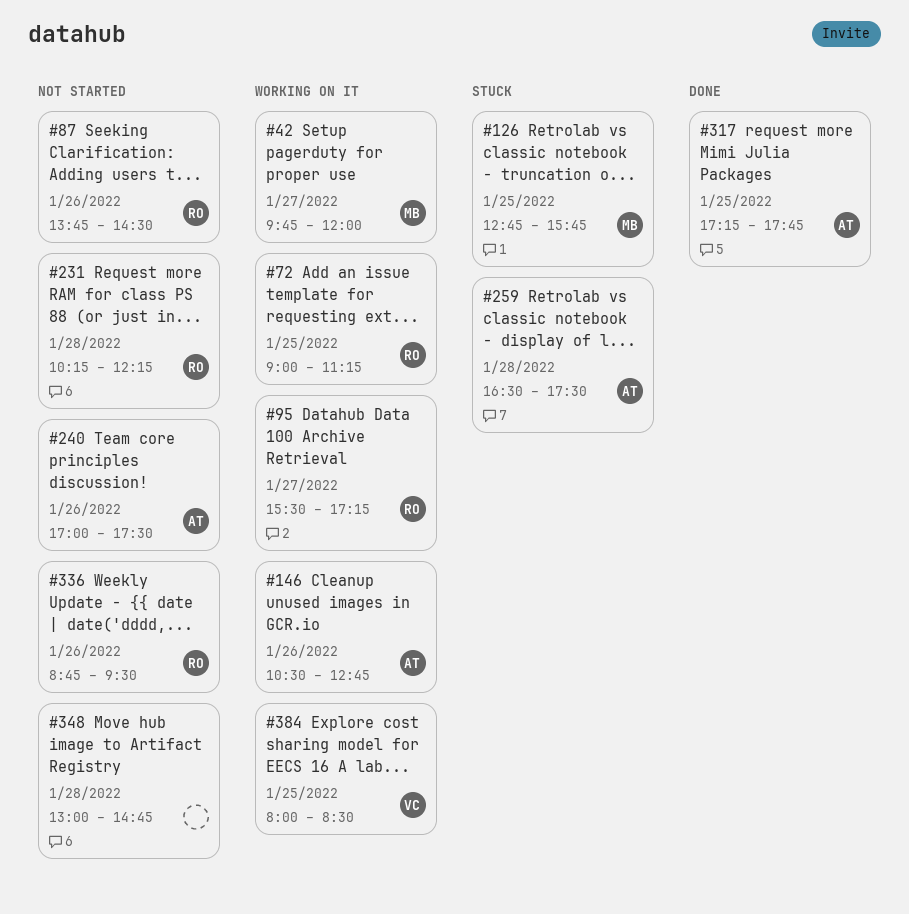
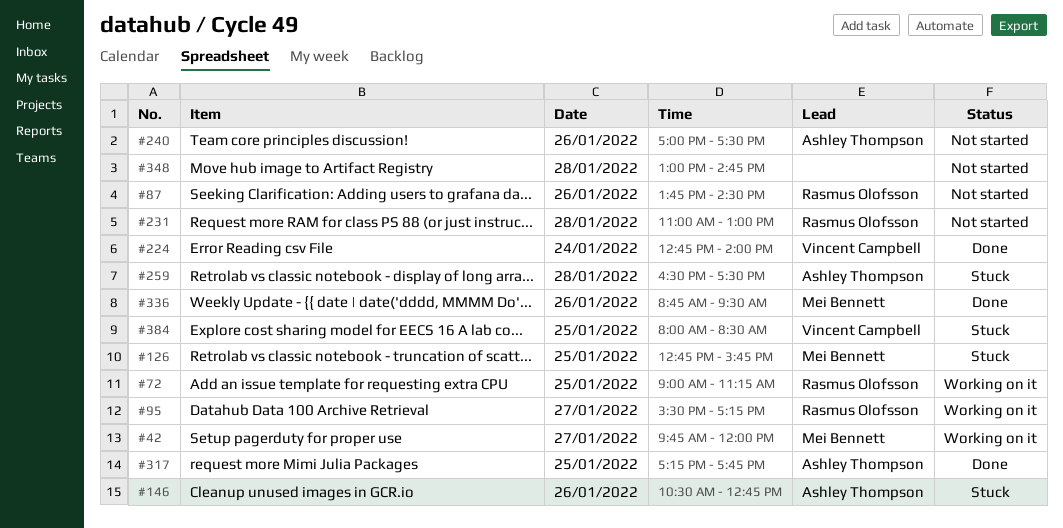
#146, status: Working on it -> Stuck
#224: none -> present
#231, begins: 10:15 -> 11:00
#231, ends: 12:15 -> 13:00
#336, status: Not started -> Done
#336, owner: Rasmus Olofsson -> Mei Bennett
#384, status: Working on it -> Stuck

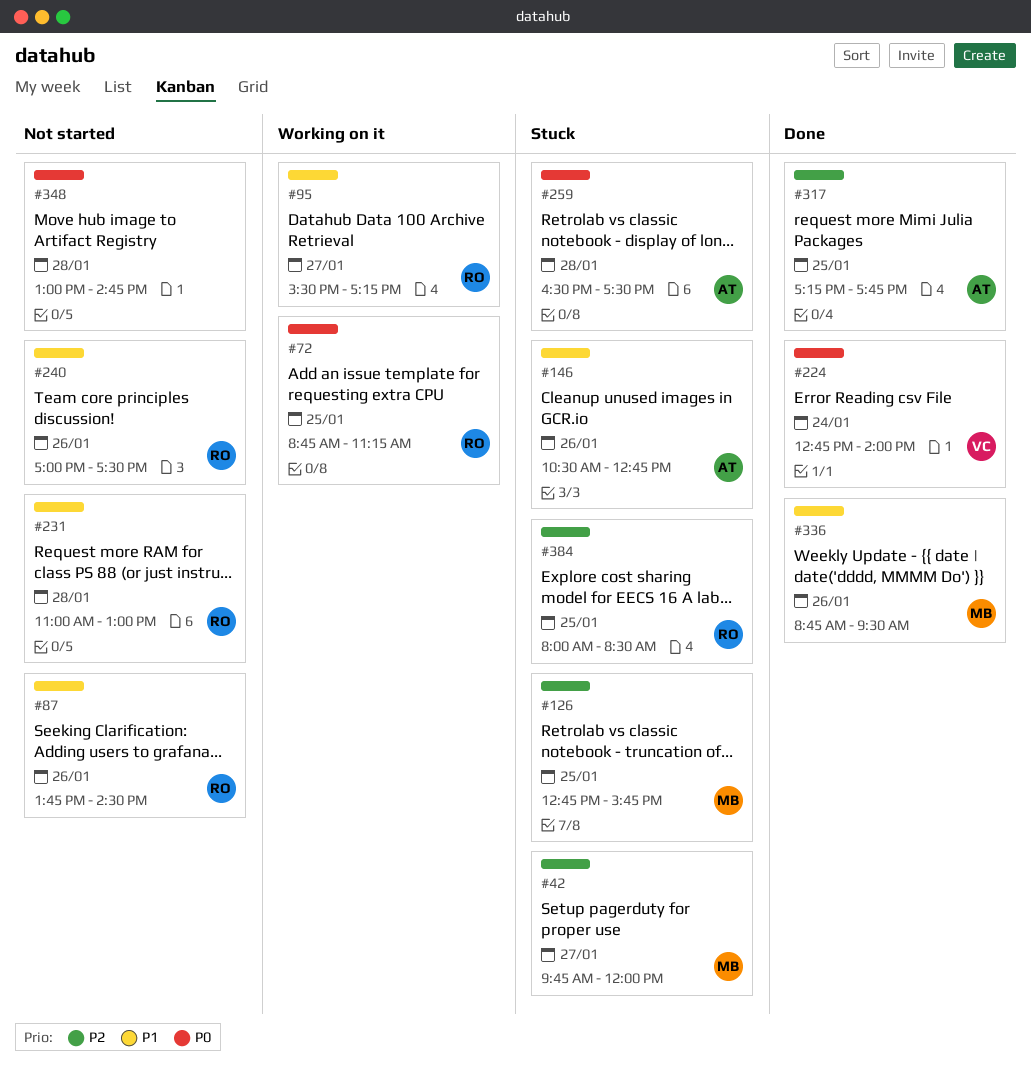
#42, status: Working on it -> Stuck
#72, begins: 09:00 -> 08:45
#240, owner: Ashley Thompson -> Rasmus Olofsson
#384, owner: Vincent Campbell -> Rasmus Olofsson

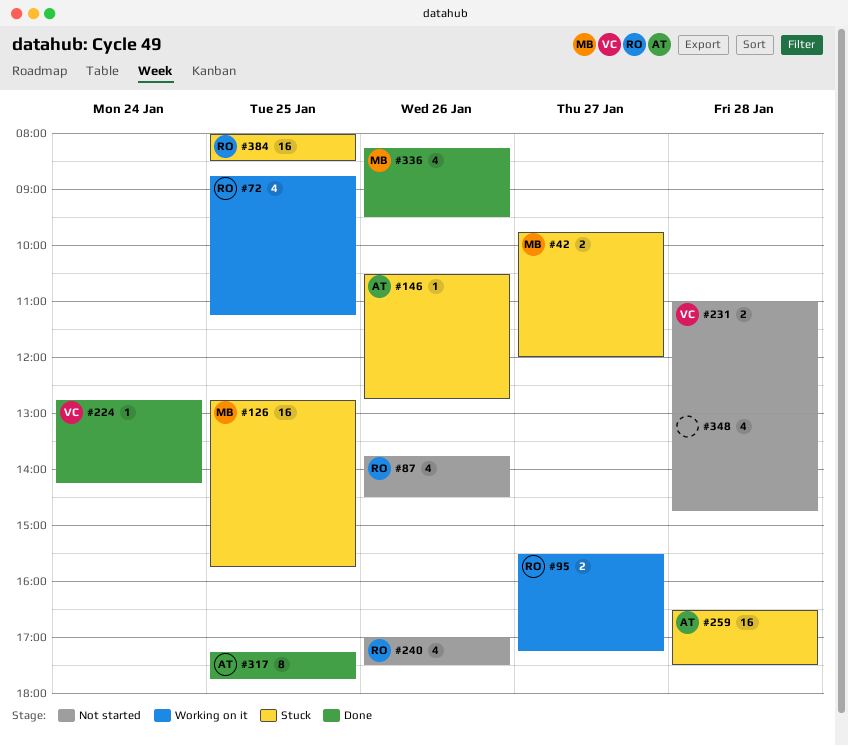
#224, ends: 14:00 -> 14:15
#231, owner: RO -> VC
#336, begins: 08:45 -> 08:15

